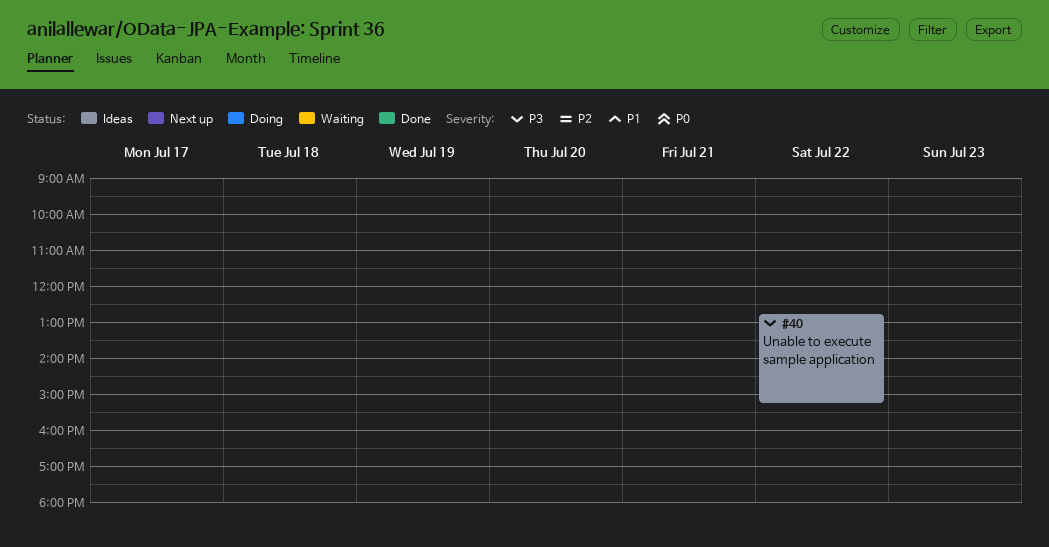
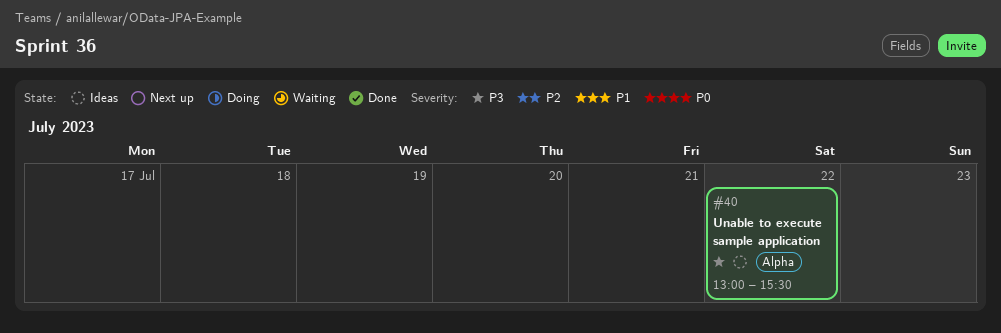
#40, begins: 12:45 -> 13:00
#40, ends: 15:15 -> 15:30

